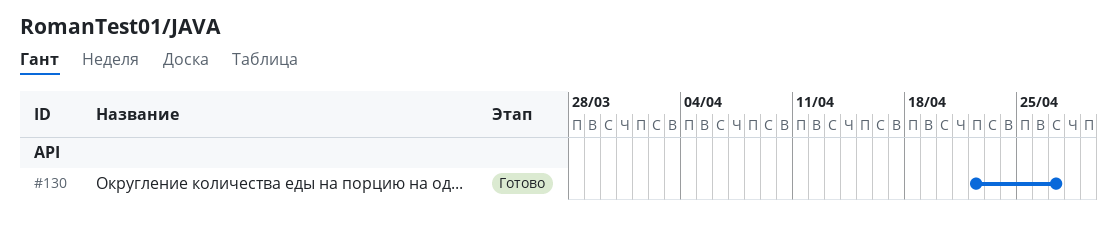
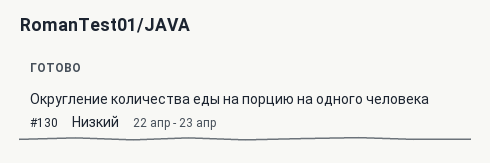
#130, due: Apr 27 -> Apr 23

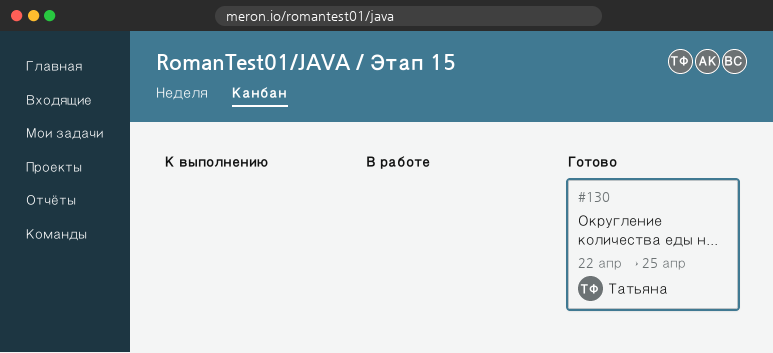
#130, due: Apr 23 -> Apr 25

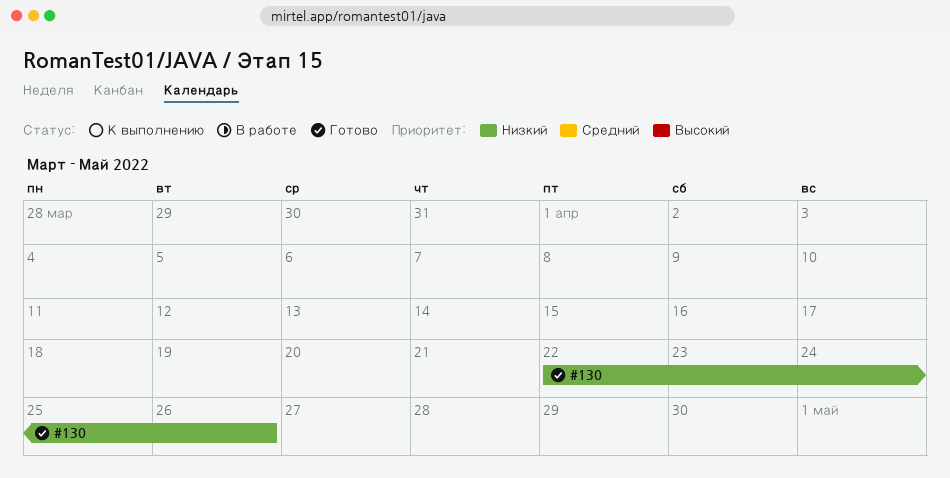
#130, due: Apr 25 -> Apr 26

